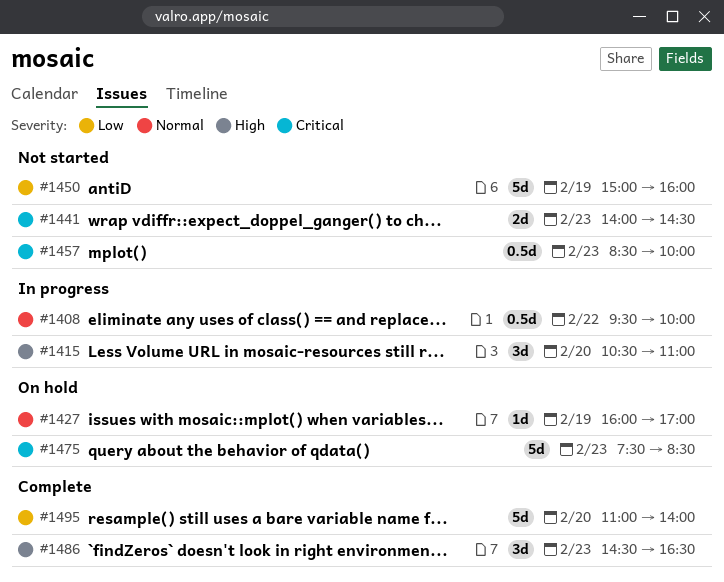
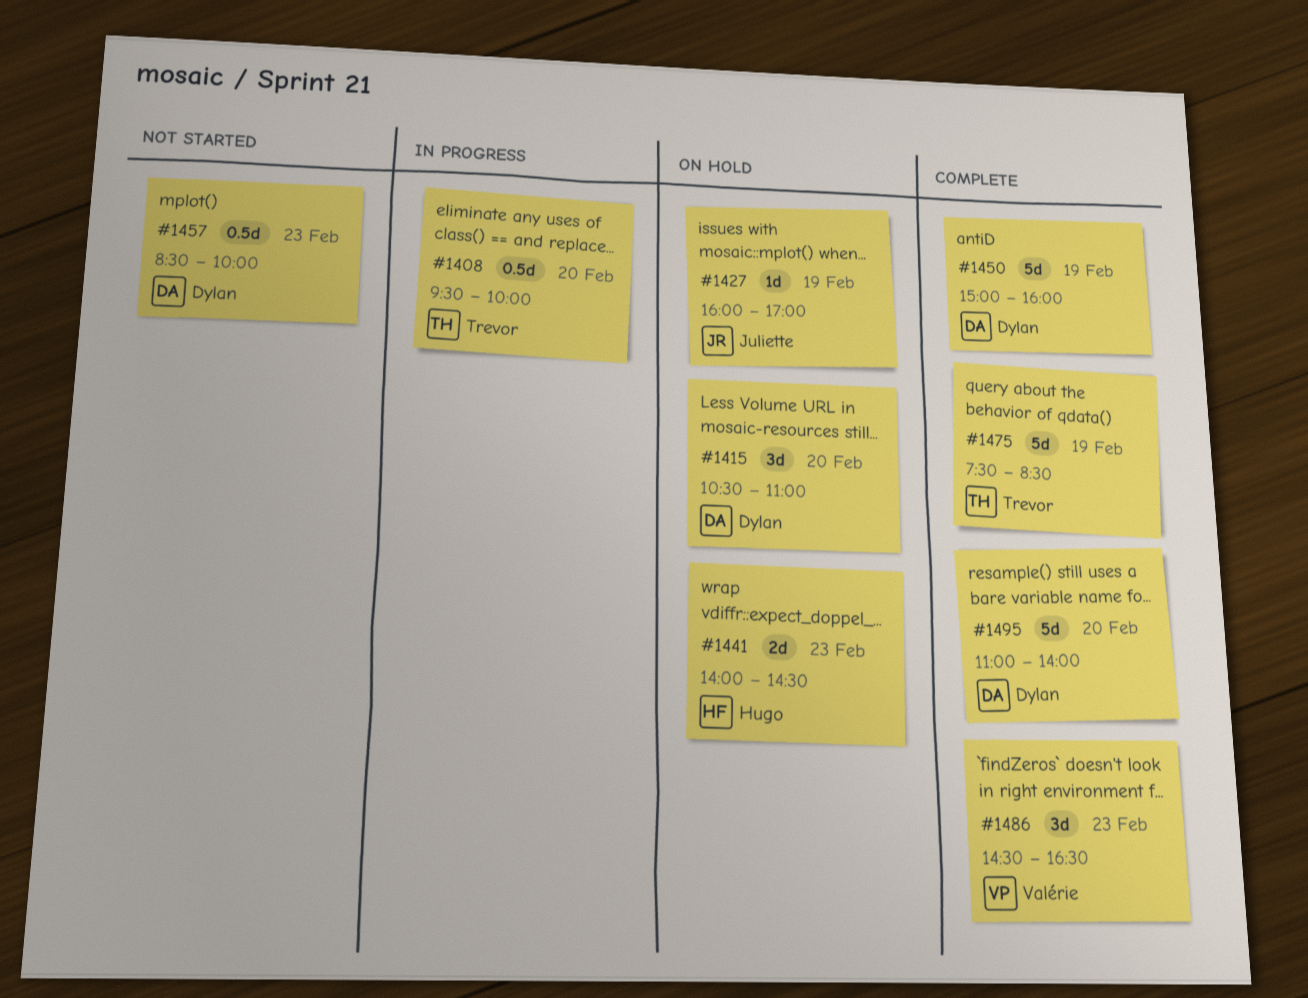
#1408, day: Feb 22 -> Feb 20
#1415, status: In progress -> On hold
#1441, status: Not started -> On hold
#1450, status: Not started -> Complete
#1475, status: On hold -> Complete
#1475, day: Feb 23 -> Feb 19

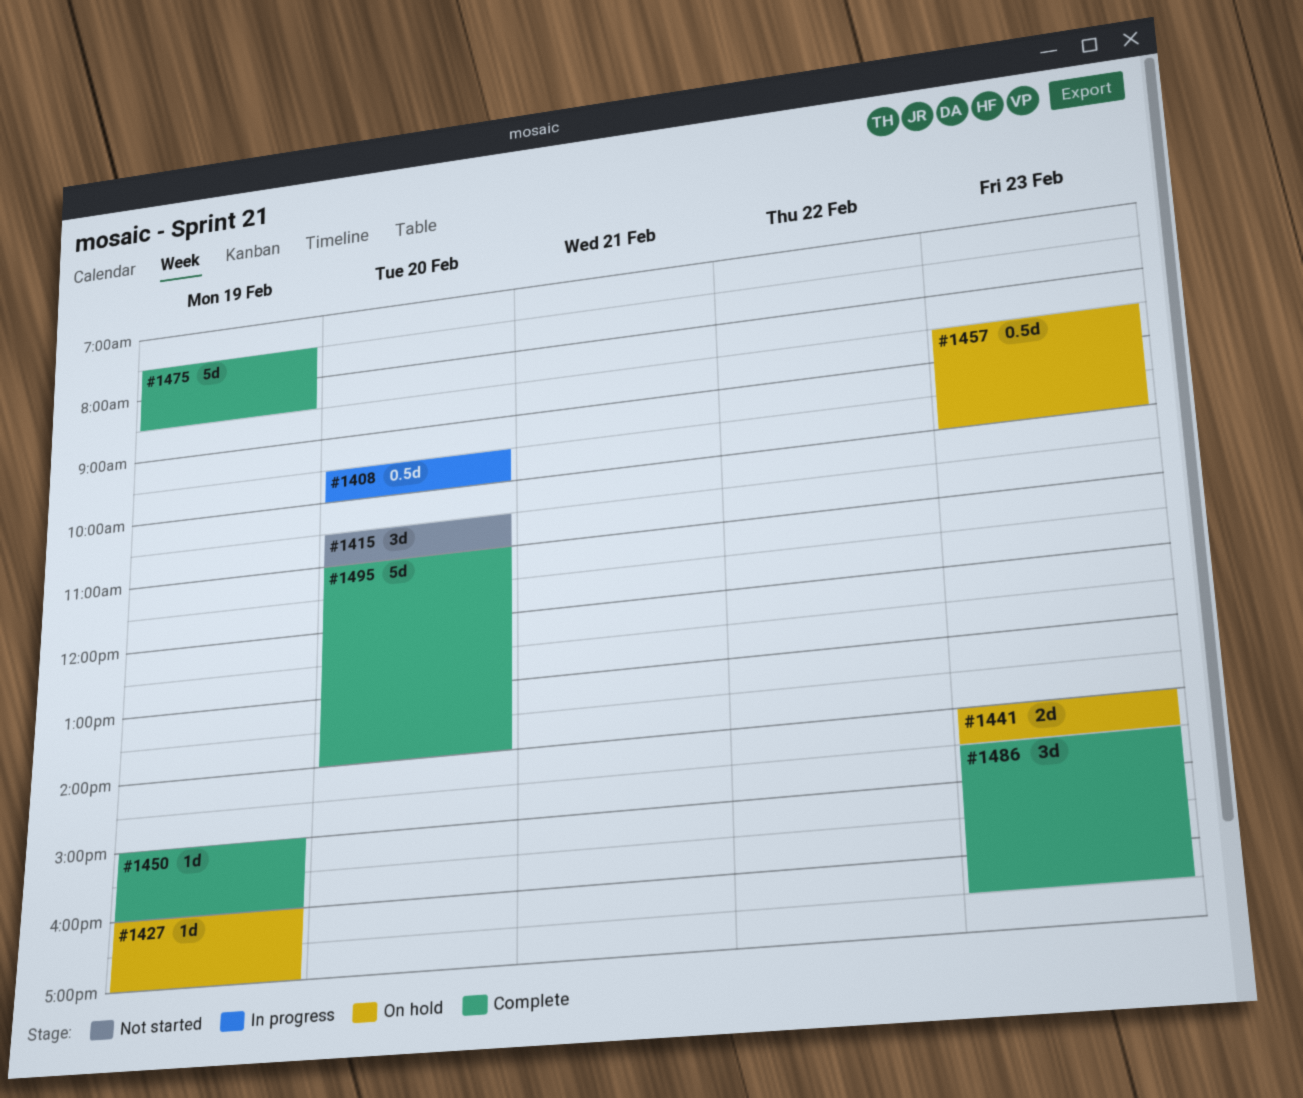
#1415, status: On hold -> Not started
#1450, estimate: 5d -> 1d
#1457, status: Not started -> On hold

